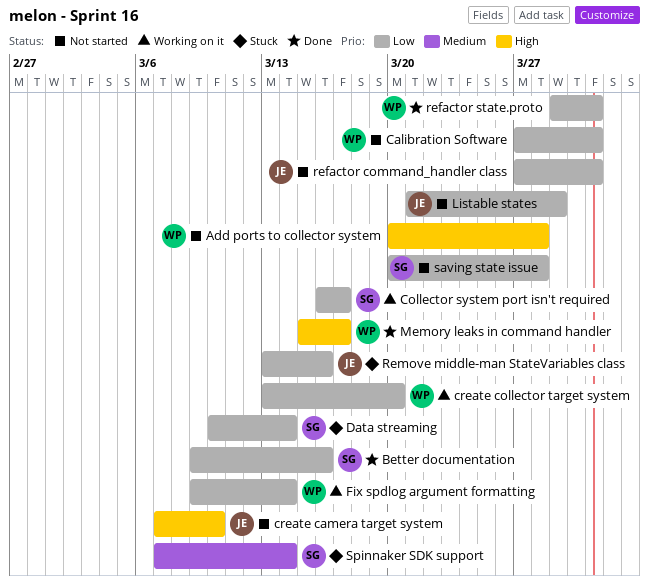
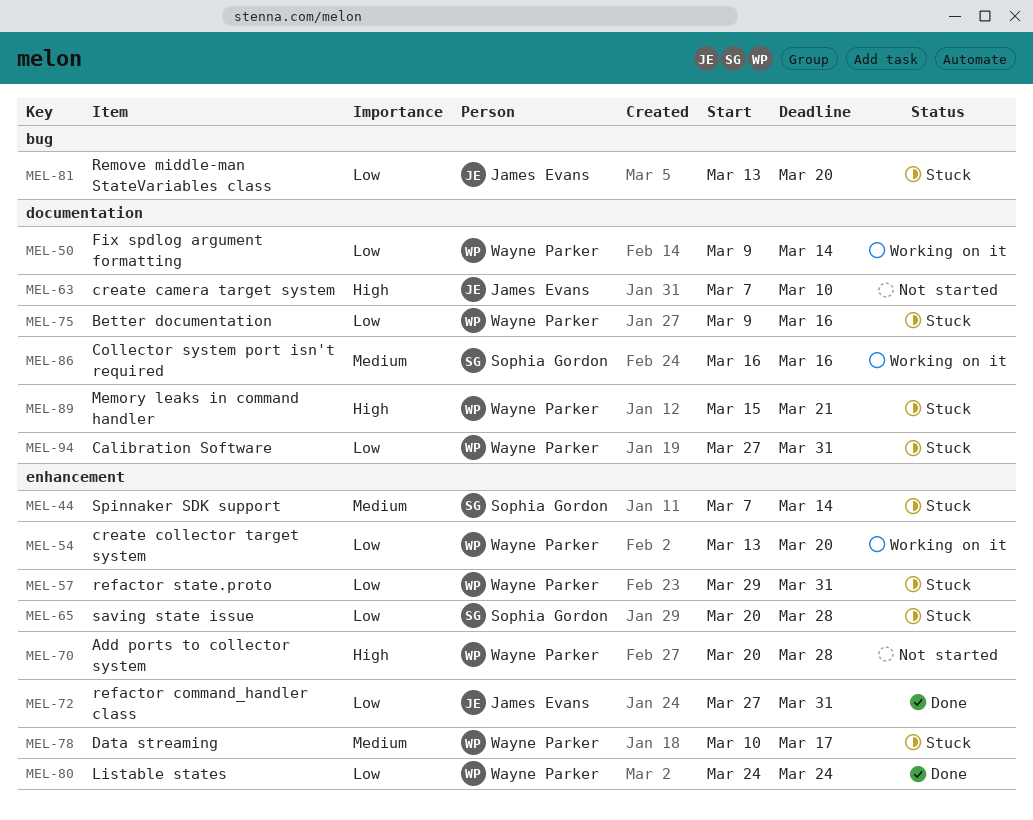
Better documentation, status: Done -> Stuck
Better documentation, owner: Sophia Gordon -> Wayne Parker
Calibration Software, status: Not started -> Stuck
Collector system port isn't required, priority: Low -> Medium
Collector system port isn't required, due: Mar 17 -> Mar 16
Data streaming, owner: Sophia Gordon -> Wayne Parker
Data streaming, priority: Low -> Medium
Data streaming, due: Mar 14 -> Mar 17
Listable states, status: Not started -> Done
Listable states, owner: James Evans -> Wayne Parker
Listable states, start: Mar 21 -> Mar 24
Listable states, due: Mar 29 -> Mar 24
Memory leaks in command handler, status: Done -> Stuck
Memory leaks in command handler, due: Mar 17 -> Mar 21
refactor command_handler class, status: Not started -> Done
refactor state.proto, status: Done -> Stuck
Remove middle-man StateVariables class, due: Mar 16 -> Mar 20
saving state issue, status: Not started -> Stuck

